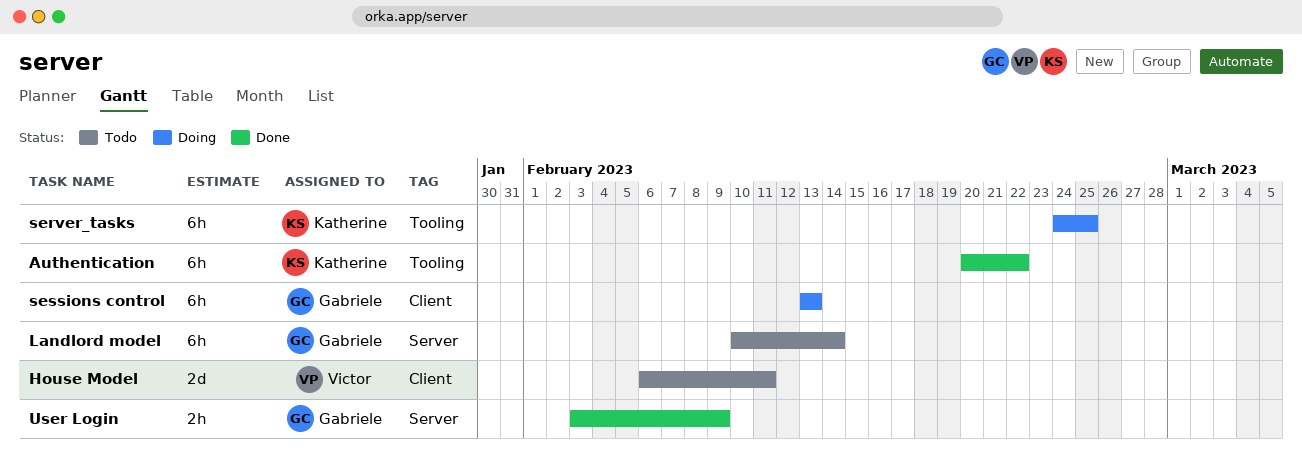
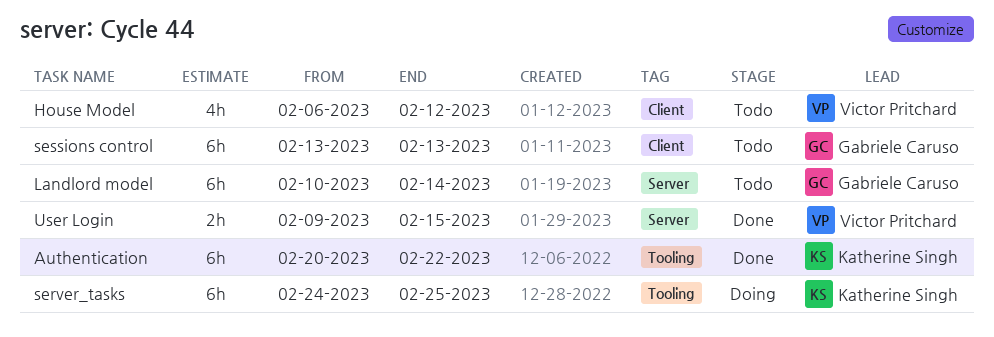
House Model, estimate: 2d -> 4h
House Model, due: Feb 11 -> Feb 12
sessions control, status: Doing -> Todo
User Login, owner: Gabriele Caruso -> Victor Pritchard
User Login, start: Feb 3 -> Feb 9
User Login, due: Feb 9 -> Feb 15

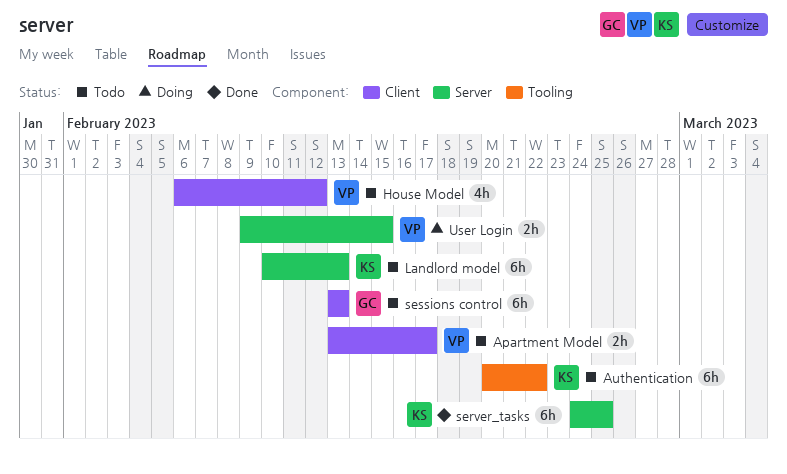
Apartment Model: none -> present
Authentication, status: Done -> Todo
Landlord model, owner: Gabriele Caruso -> Katherine Singh
Landlord model, due: Feb 14 -> Feb 13
server_tasks, status: Doing -> Done
server_tasks, label: Tooling -> Server
User Login, status: Done -> Doing

